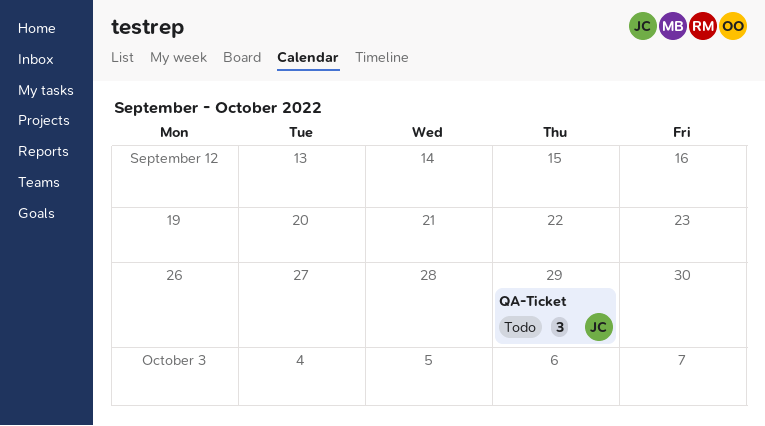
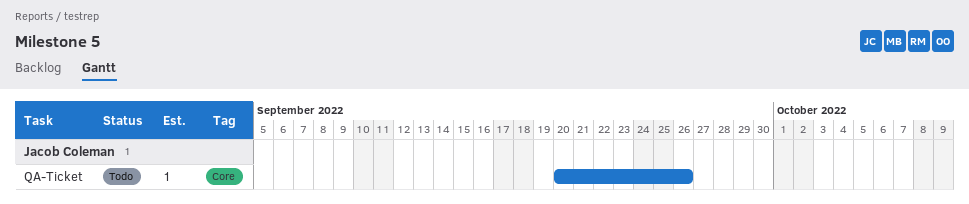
QA-Ticket, estimate: 3 -> 1
QA-Ticket, due: Sep 29 -> Sep 26

